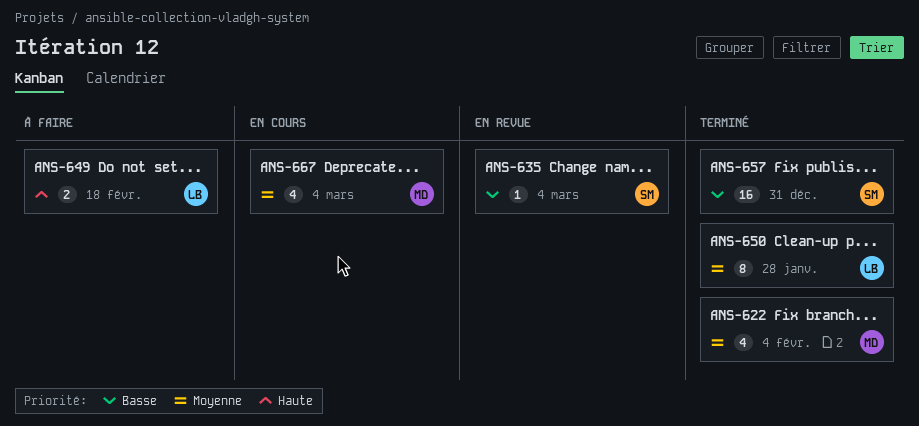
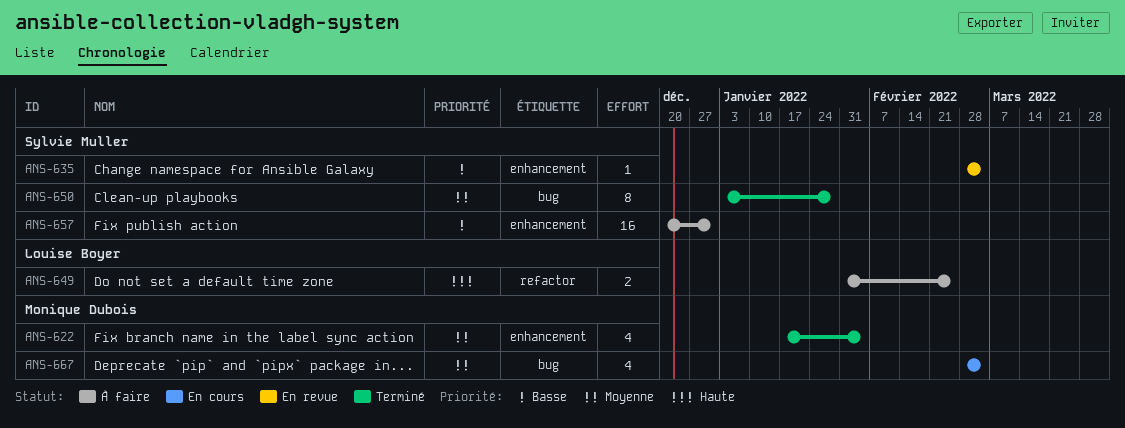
ANS-649, due: Feb 18 -> Feb 25
ANS-650, owner: Louise Boyer -> Sylvie Muller
ANS-657, status: Terminé -> À faire

